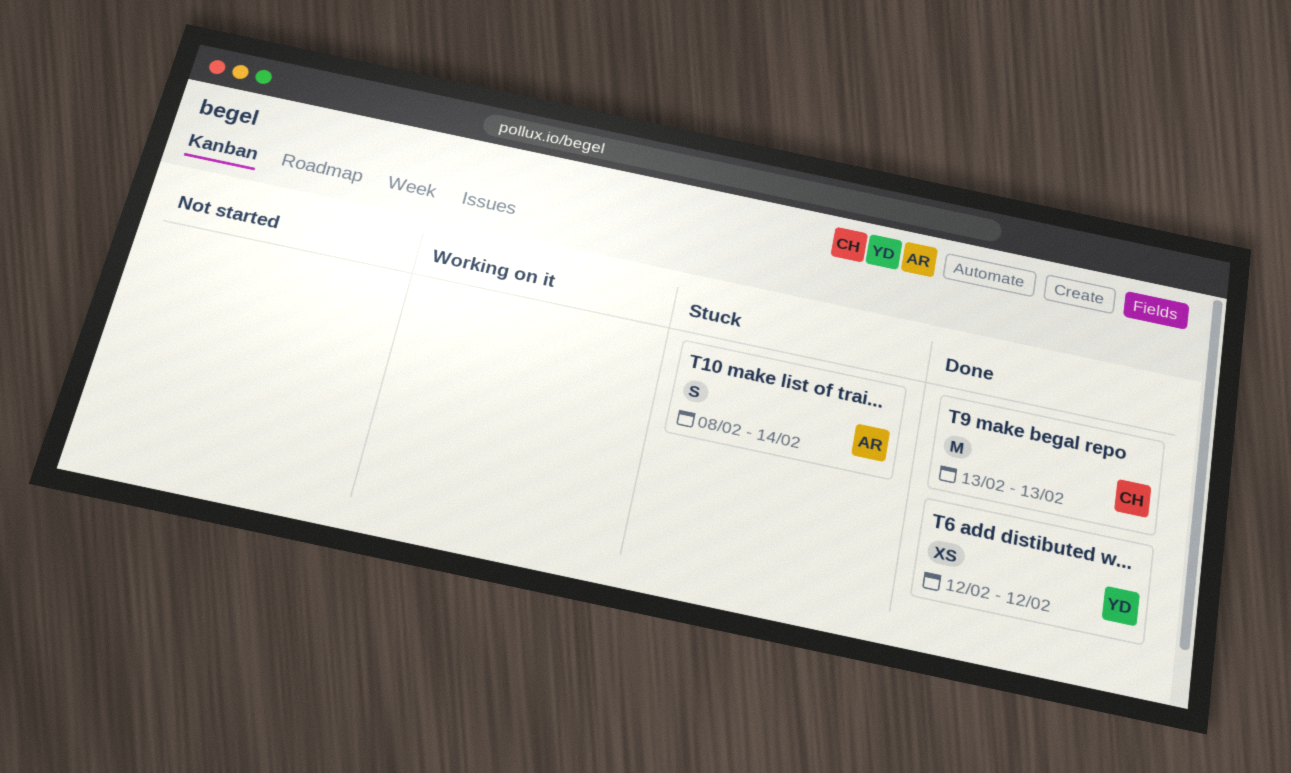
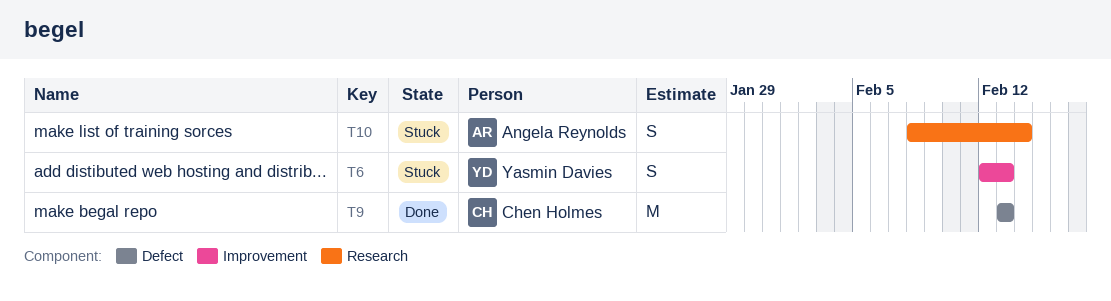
T6, status: Done -> Stuck
T6, estimate: XS -> S
T6, due: Feb 12 -> Feb 13

